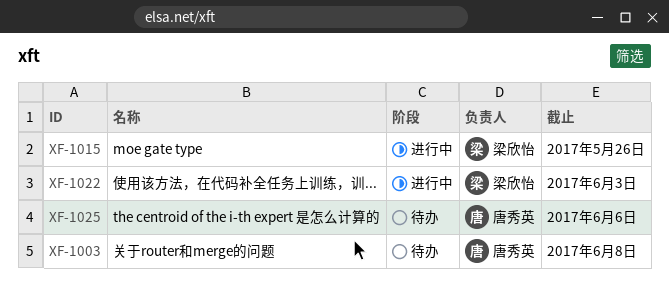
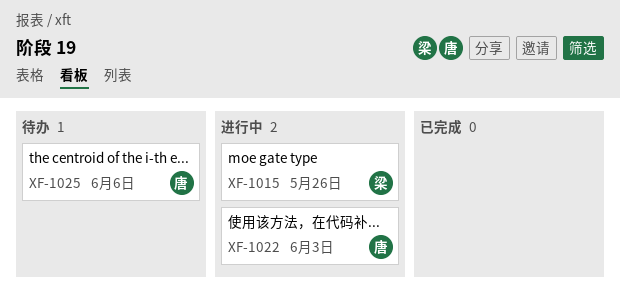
XF-1003: present -> none
XF-1022, owner: 梁欣怡 -> 唐秀英

